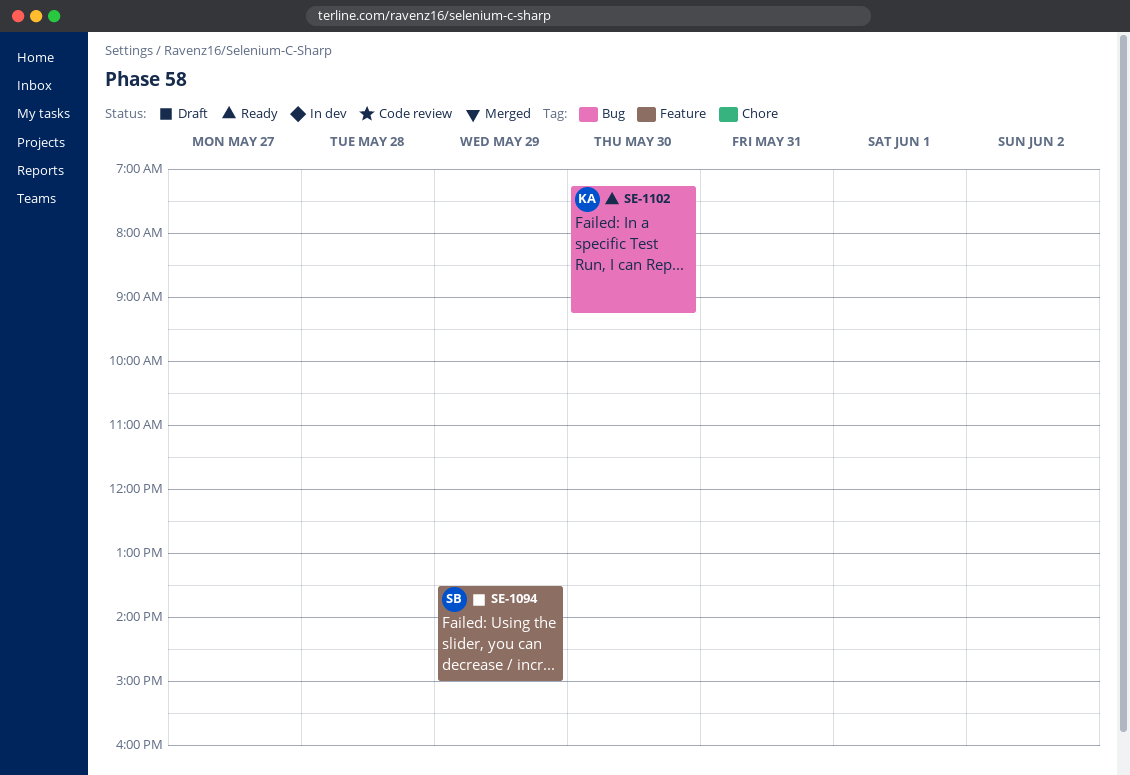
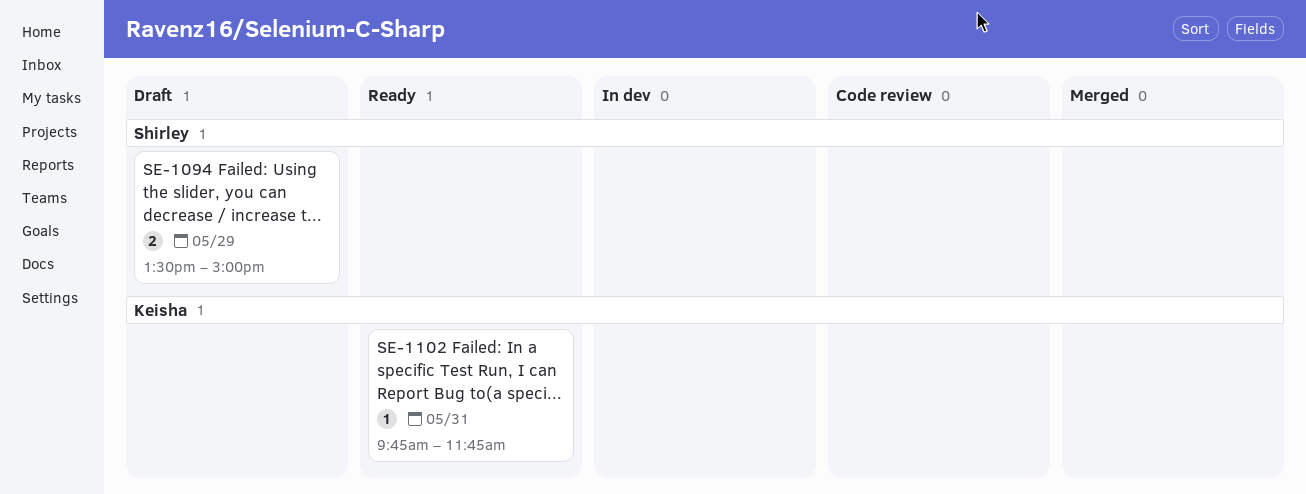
SE-1102, day: May 30 -> May 31
SE-1102, begins: 07:15 -> 09:45
SE-1102, ends: 09:15 -> 11:45

